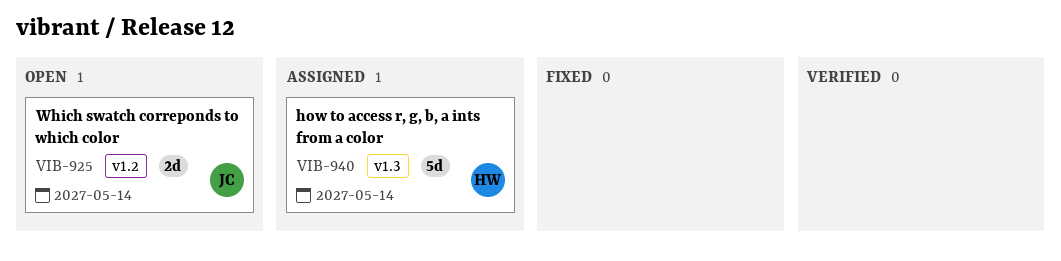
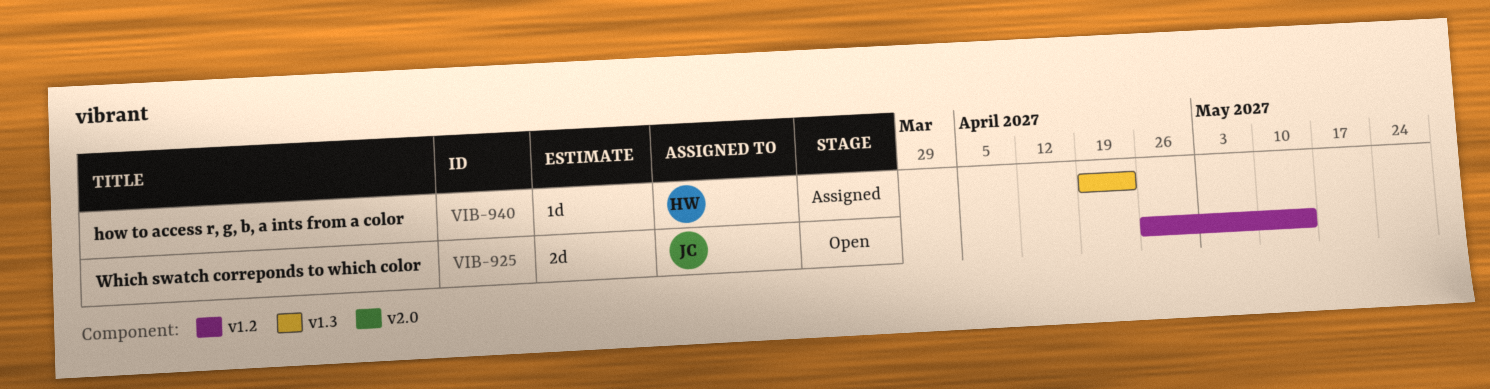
VIB-940, estimate: 5d -> 1d
VIB-940, due: May 14 -> Apr 23

